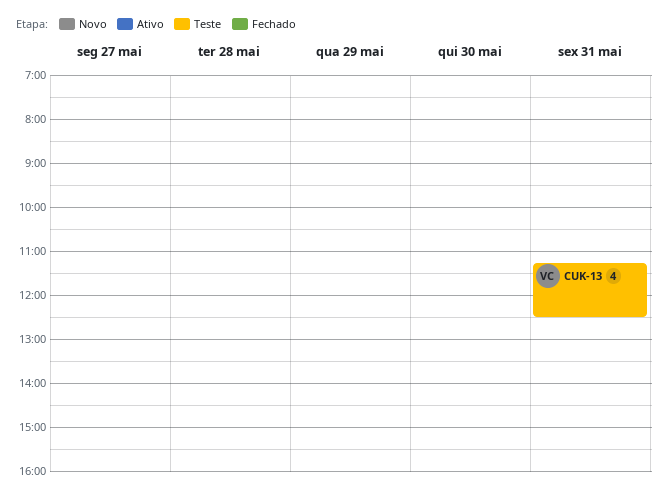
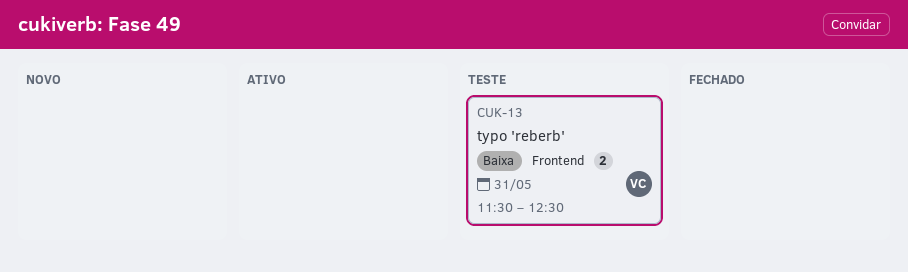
CUK-13, estimate: 4 -> 2
CUK-13, begins: 11:15 -> 11:30

